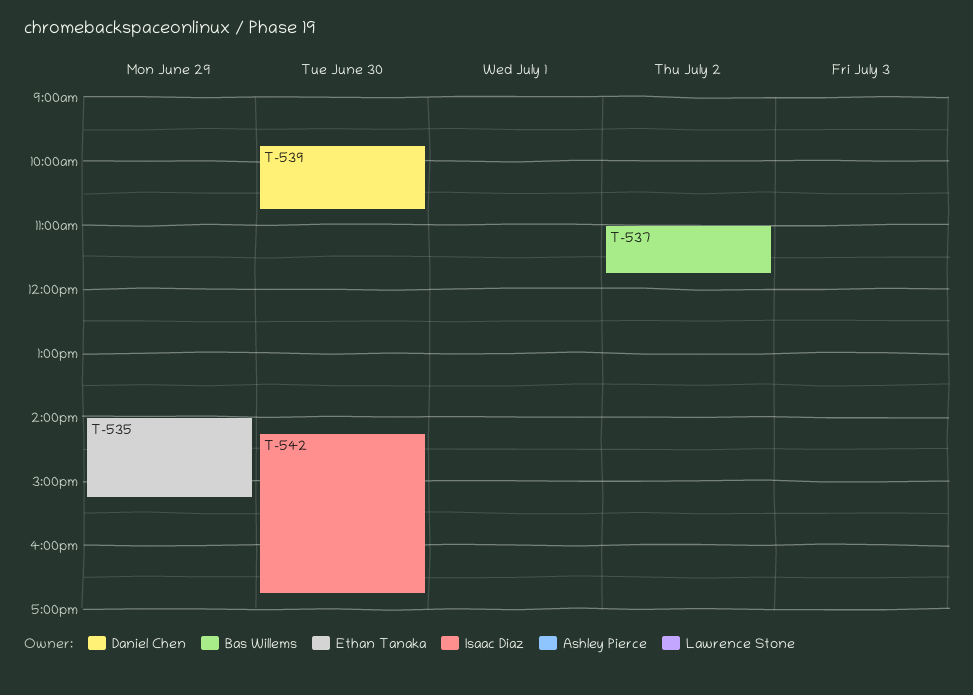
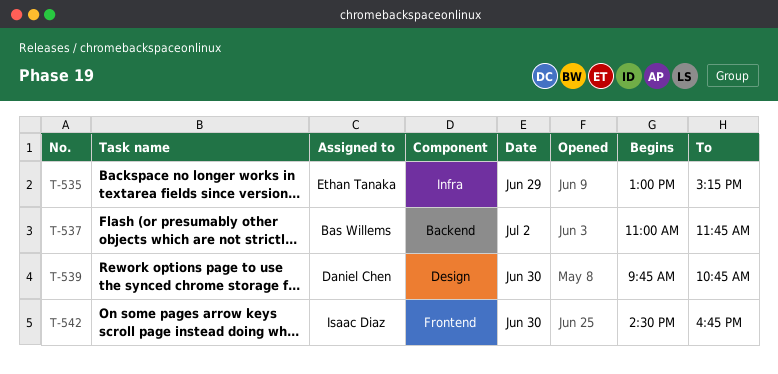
T-535, begins: 14:00 -> 13:00
T-542, begins: 14:15 -> 14:30

